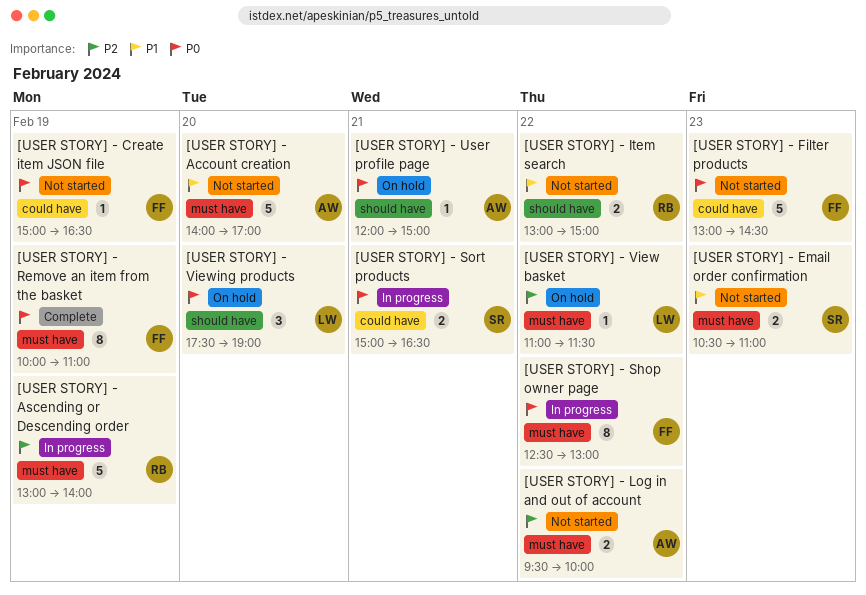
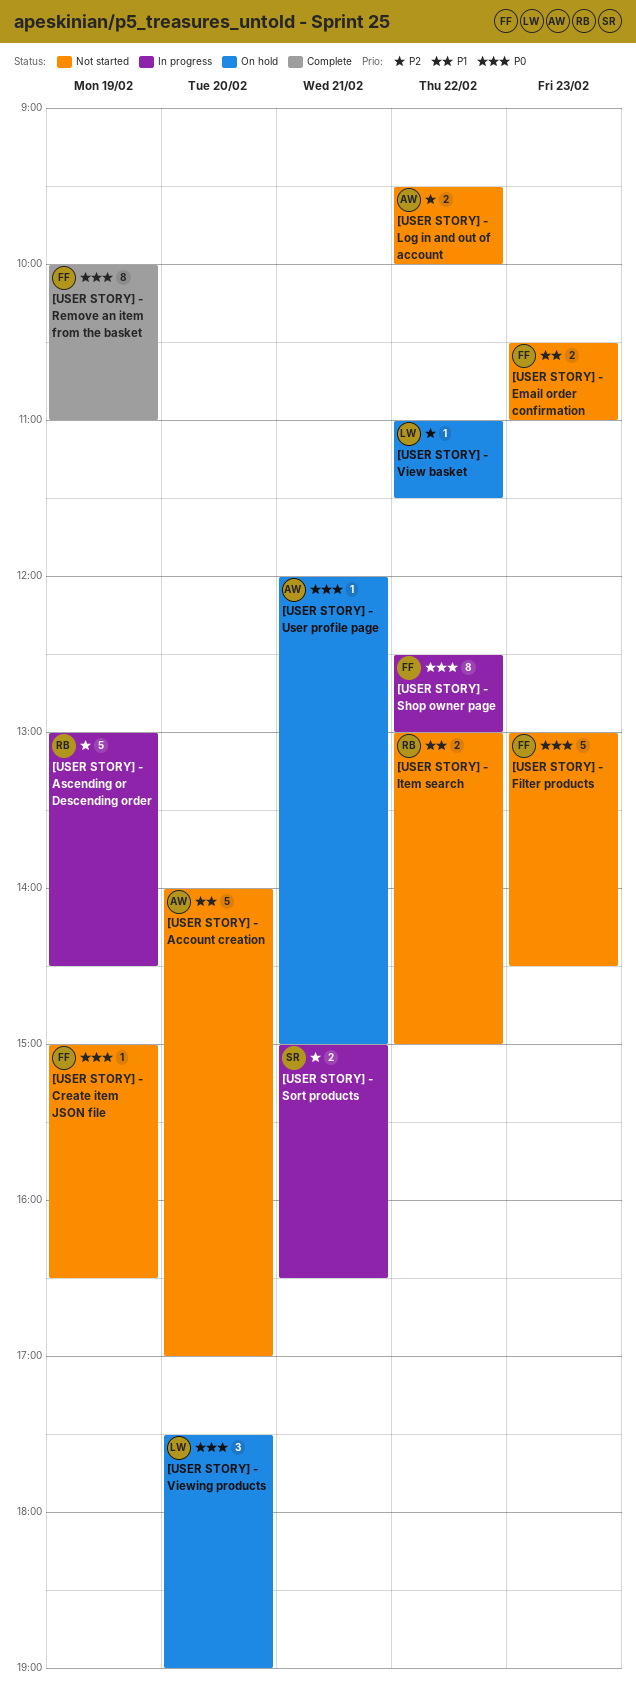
[USER STORY] - Ascending or Descending order, ends: 14:00 -> 14:30
[USER STORY] - Email order confirmation, owner: SR -> FF
[USER STORY] - Sort products, priority: P0 -> P2

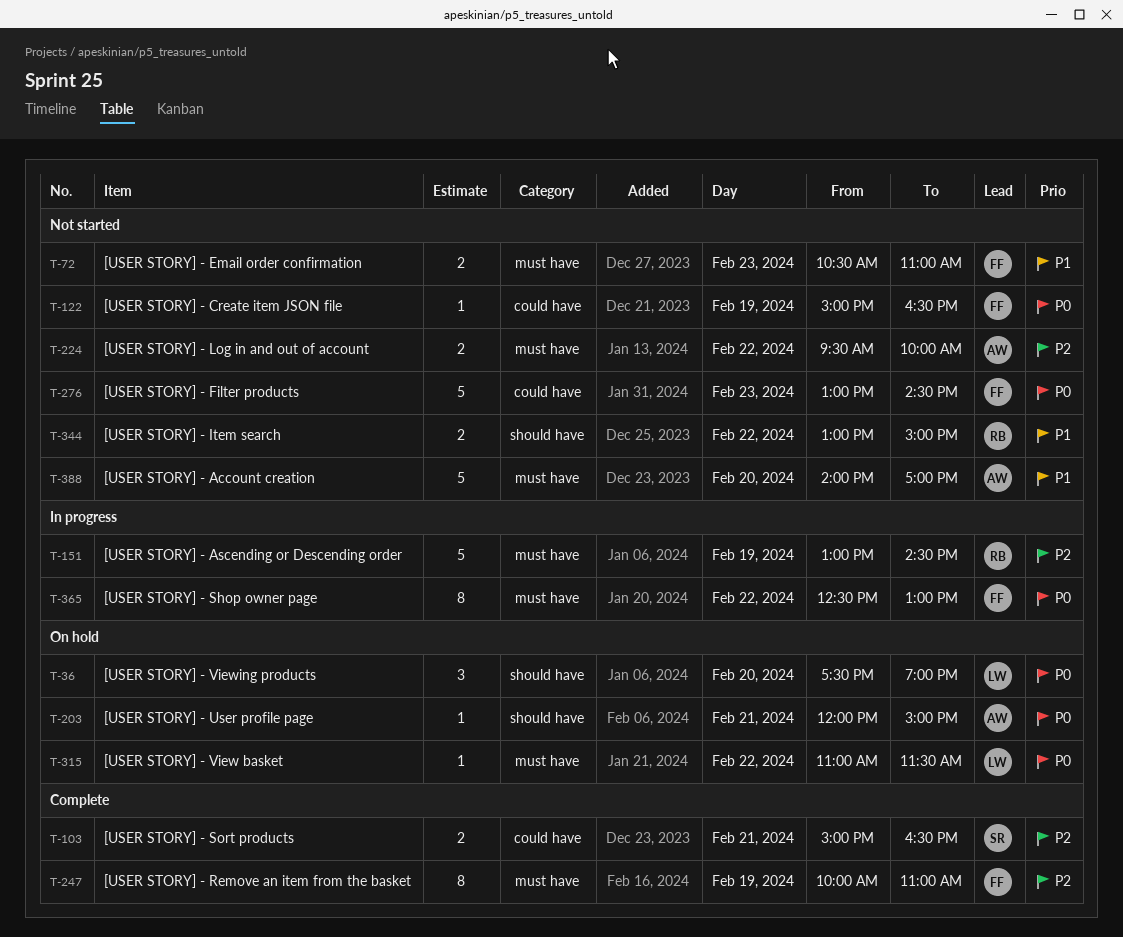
[USER STORY] - Remove an item from the basket, priority: P0 -> P2
[USER STORY] - Sort products, status: In progress -> Complete
[USER STORY] - View basket, priority: P2 -> P0

